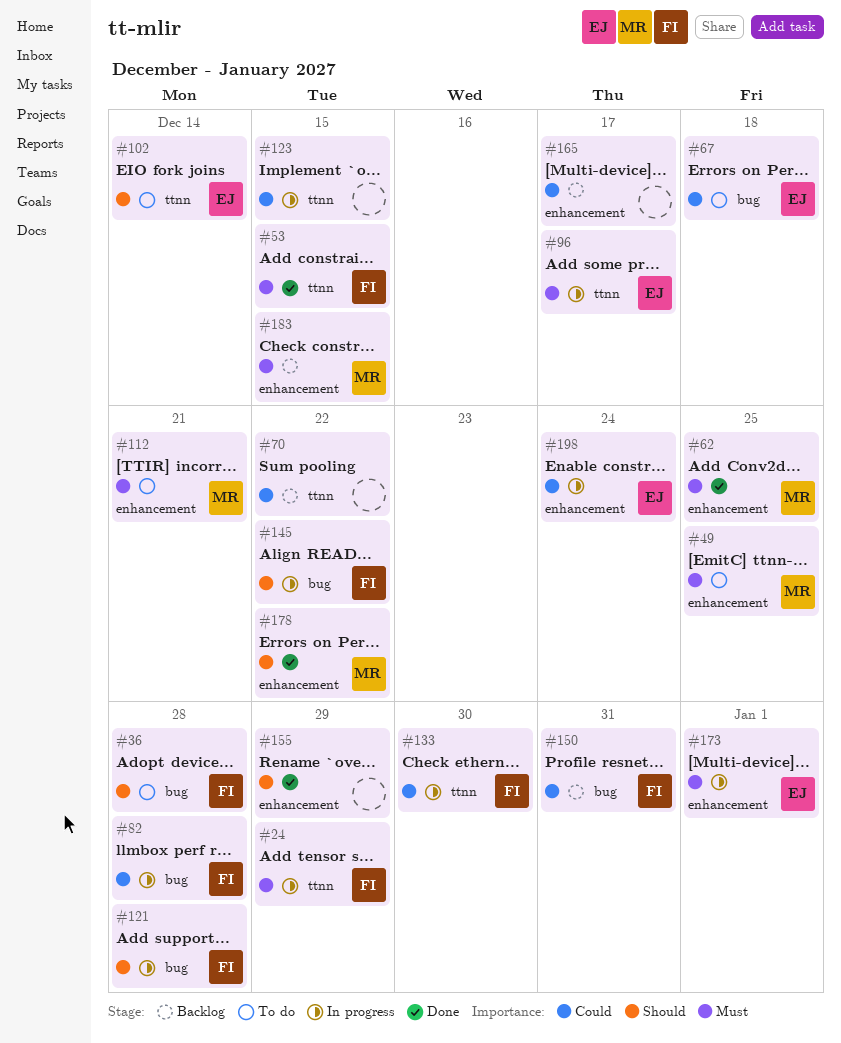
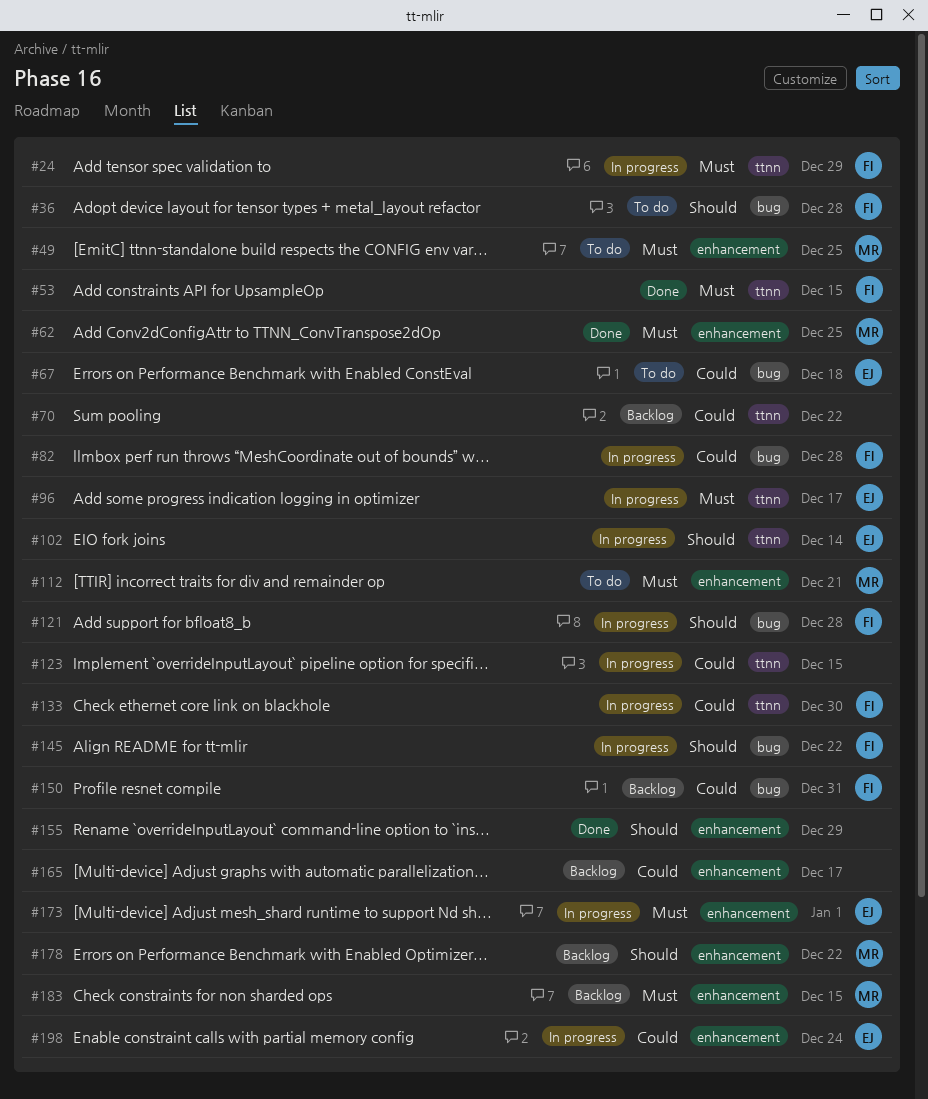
#102, status: To do -> In progress
#178, status: Done -> Backlog

